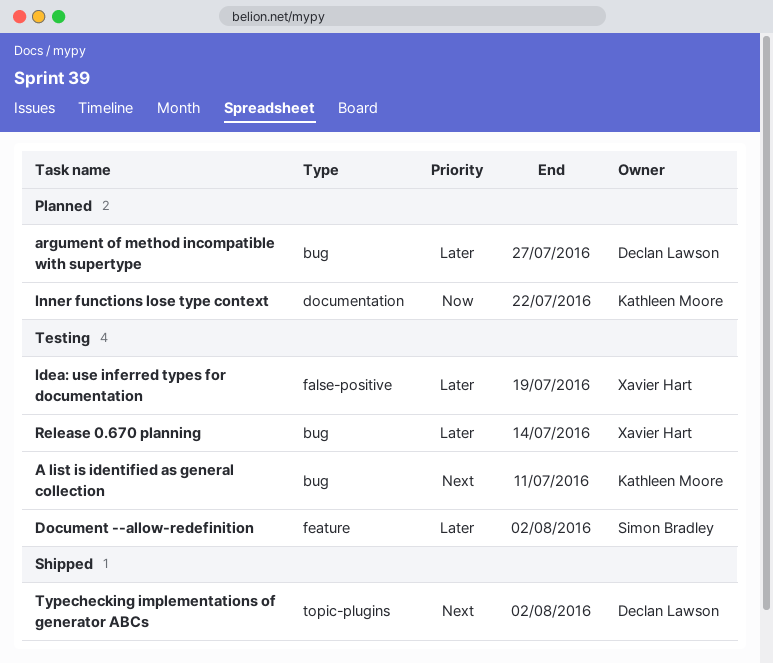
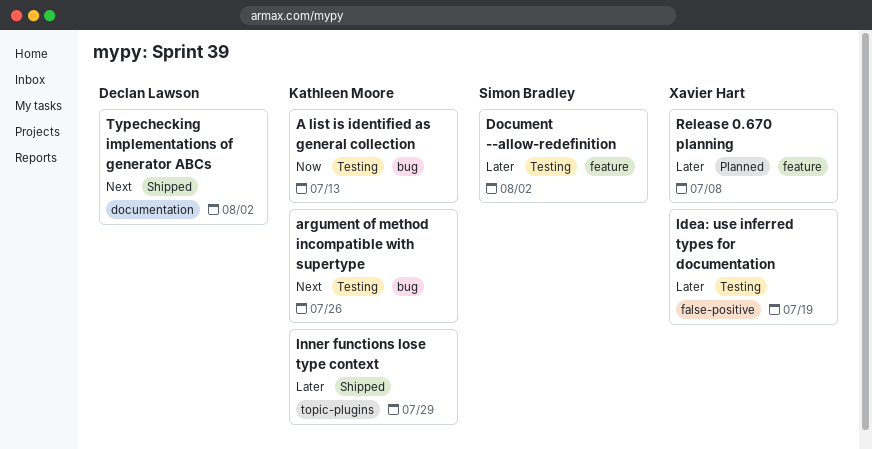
A list is identified as general collection, priority: Next -> Now
A list is identified as general collection, due: Jul 11 -> Jul 13
argument of method incompatible with supertype, status: Planned -> Testing
argument of method incompatible with supertype, owner: Declan Lawson -> Kathleen Moore
argument of method incompatible with supertype, priority: Later -> Next
argument of method incompatible with supertype, due: Jul 27 -> Jul 26
Inner functions lose type context, status: Planned -> Shipped
Inner functions lose type context, priority: Now -> Later
Inner functions lose type context, label: documentation -> topic-plugins
Inner functions lose type context, due: Jul 22 -> Jul 29
Release 0.670 planning, status: Testing -> Planned
Release 0.670 planning, label: bug -> feature
Release 0.670 planning, due: Jul 14 -> Jul 8
Typechecking implementations of generator ABCs, label: topic-plugins -> documentation

